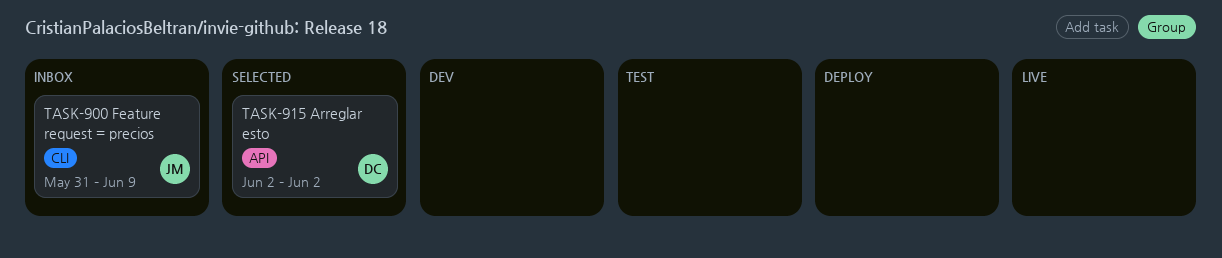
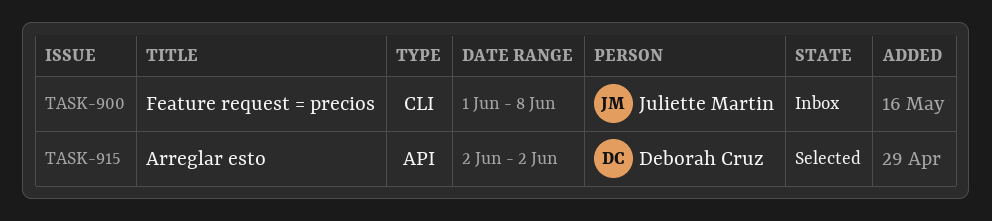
TASK-900, start: May 31 -> Jun 1
TASK-900, due: Jun 9 -> Jun 8

